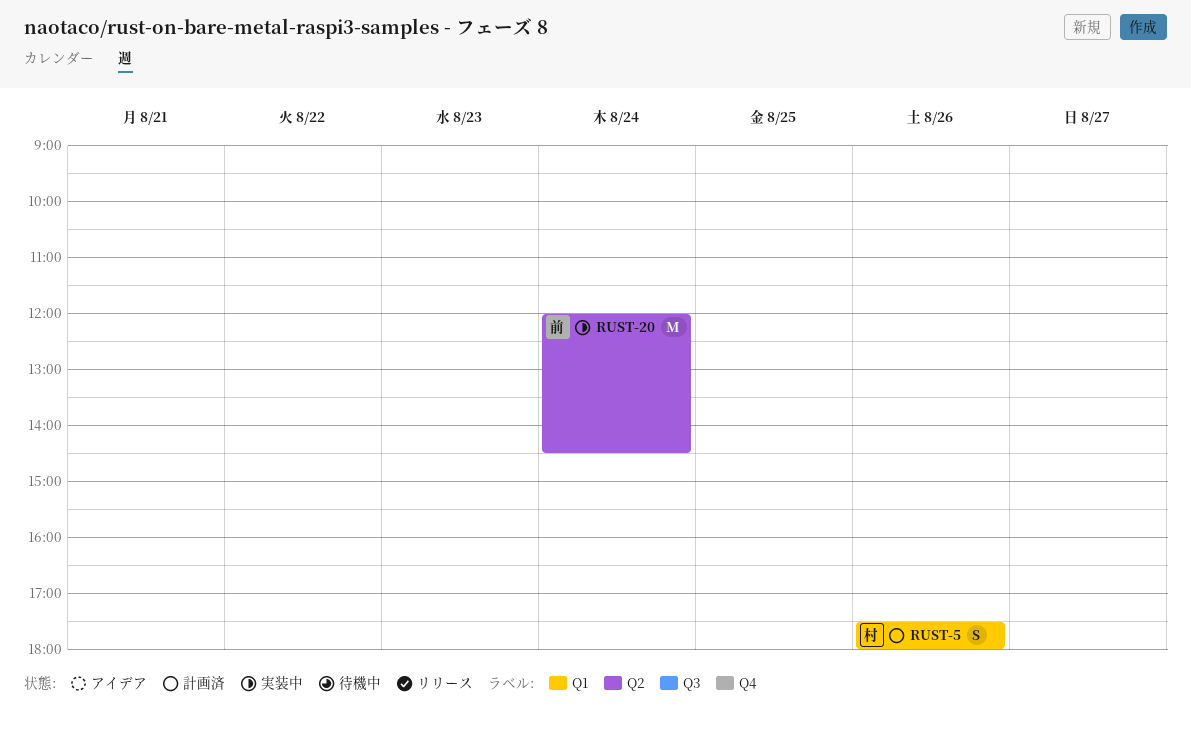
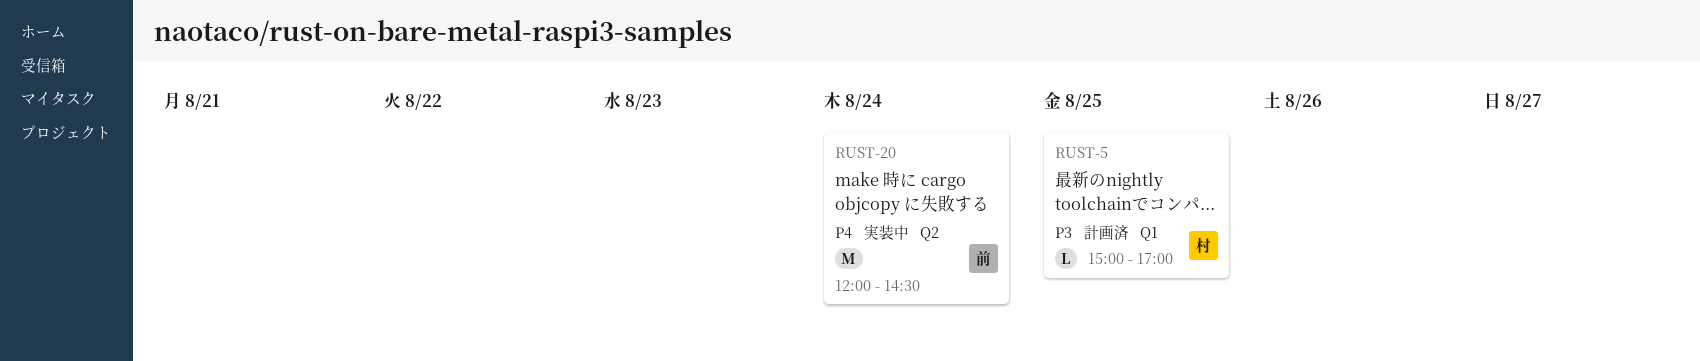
RUST-5, estimate: S -> L
RUST-5, day: Aug 26 -> Aug 25
RUST-5, begins: 17:30 -> 15:00
RUST-5, ends: 18:00 -> 17:00

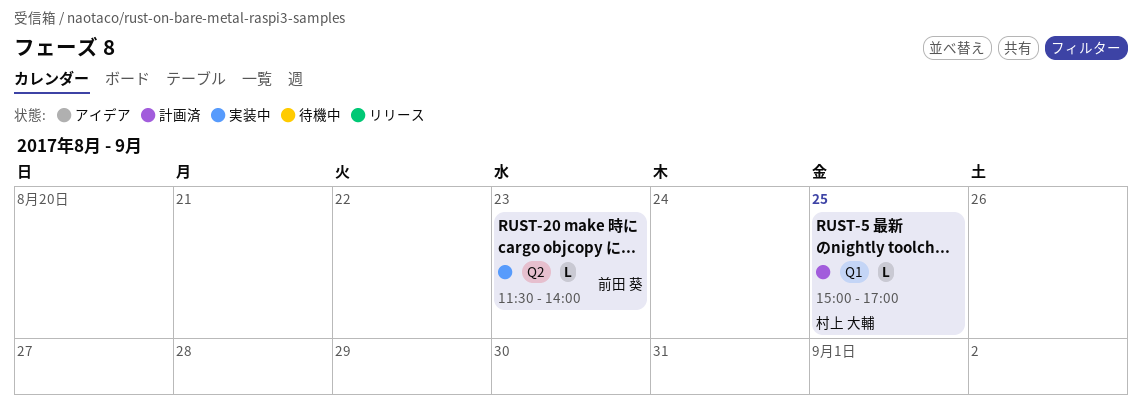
RUST-20, estimate: M -> L
RUST-20, day: Aug 24 -> Aug 23
RUST-20, begins: 12:00 -> 11:30
RUST-20, ends: 14:30 -> 14:00

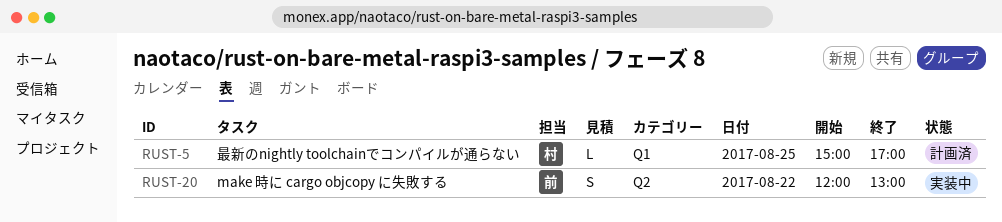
RUST-20, estimate: L -> S
RUST-20, day: Aug 23 -> Aug 22
RUST-20, begins: 11:30 -> 12:00
RUST-20, ends: 14:00 -> 13:00

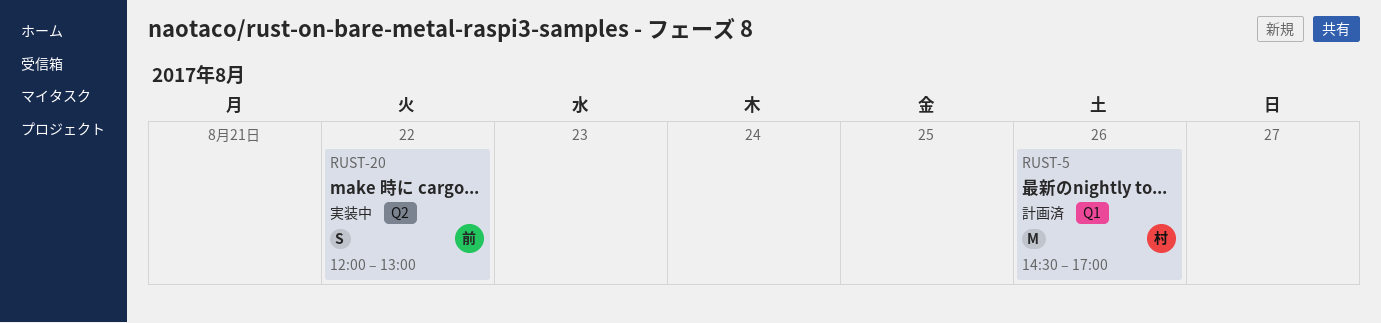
RUST-5, estimate: L -> M
RUST-5, day: Aug 25 -> Aug 26
RUST-5, begins: 15:00 -> 14:30

